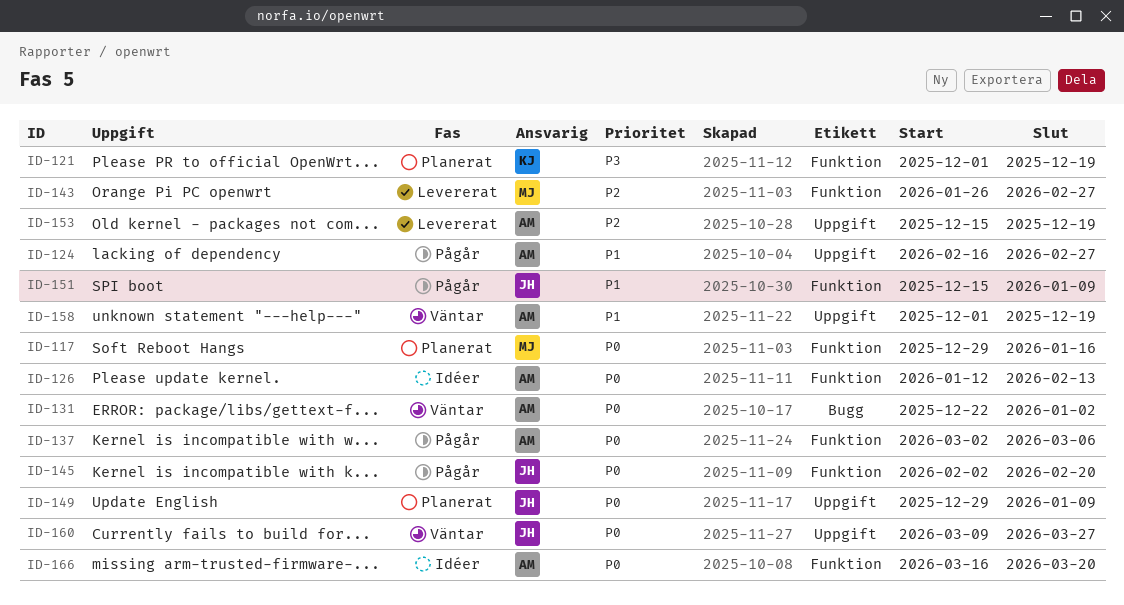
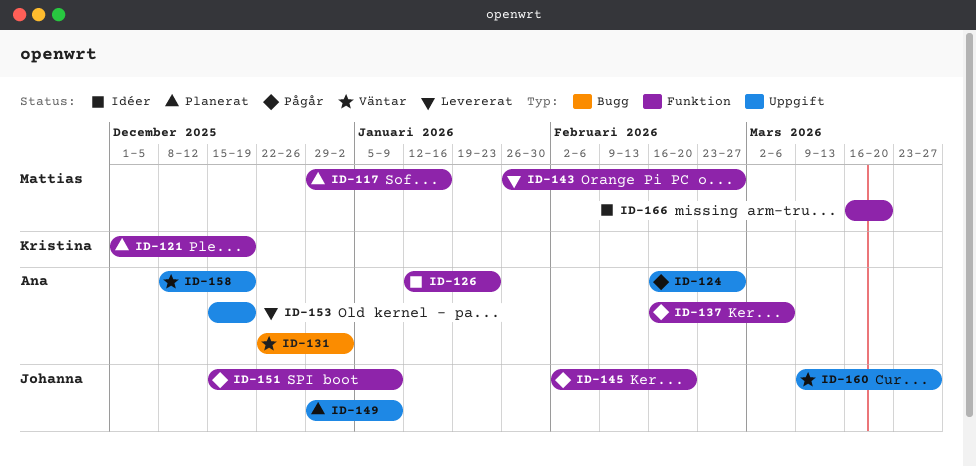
ID-126, due: Feb 13 -> Jan 23
ID-137, start: Mar 2 -> Feb 16
ID-158, start: Dec 1 -> Dec 8
ID-166, owner: Ana -> Mattias

